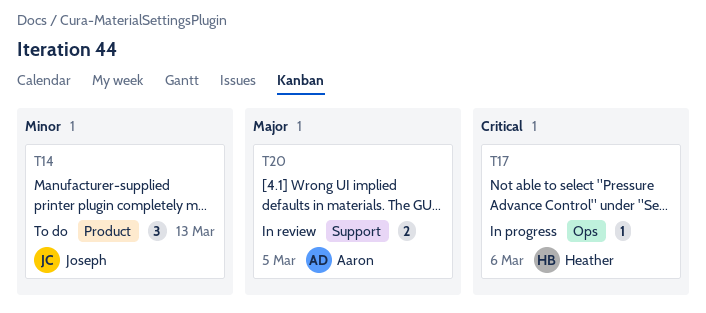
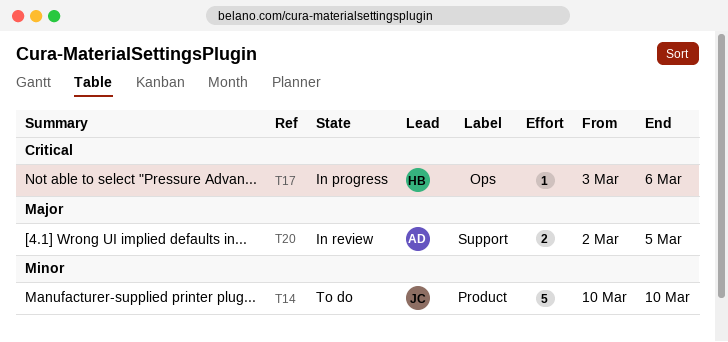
T14, estimate: 3 -> 5
T14, due: Mar 13 -> Mar 10

